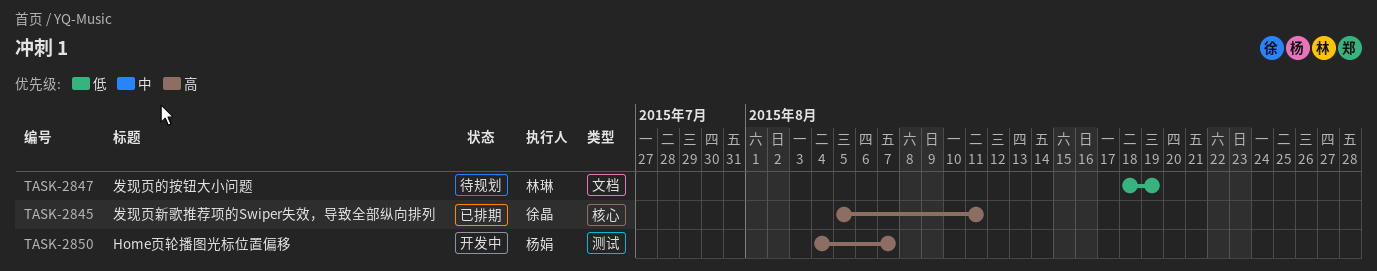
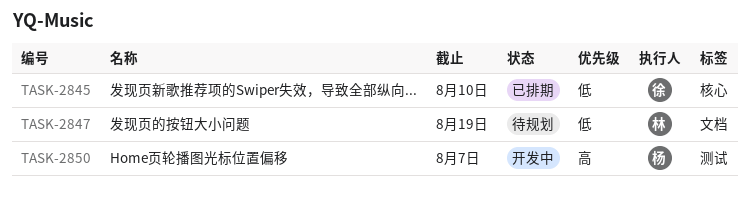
TASK-2845, priority: 高 -> 低
TASK-2845, due: Aug 11 -> Aug 10

